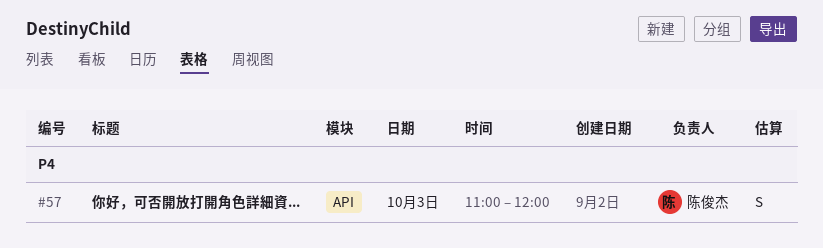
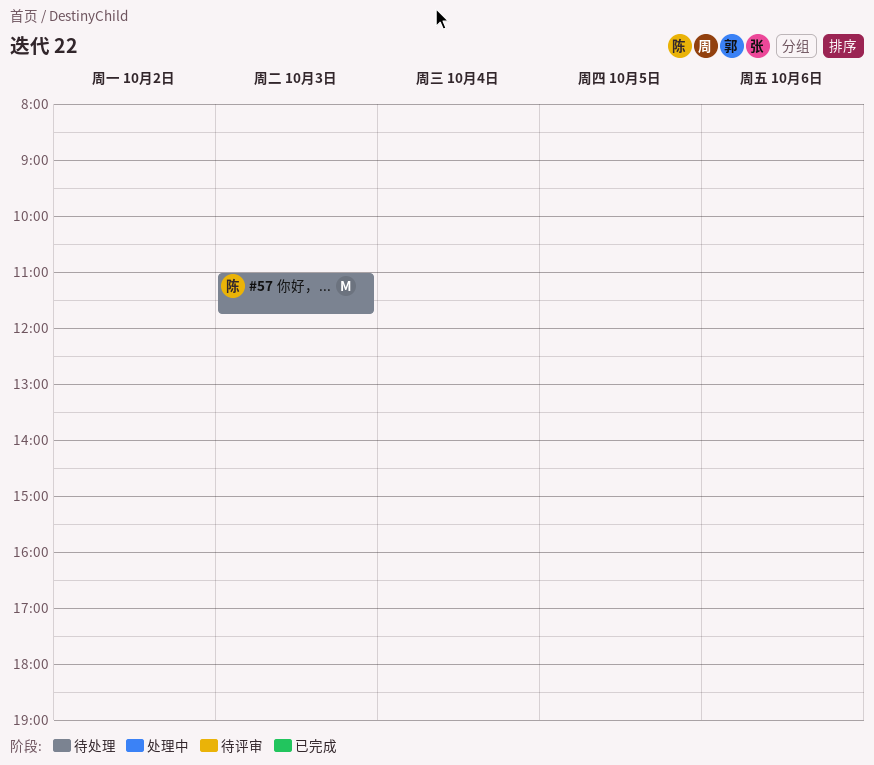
#57, estimate: S -> M
#57, ends: 12:00 -> 11:45

